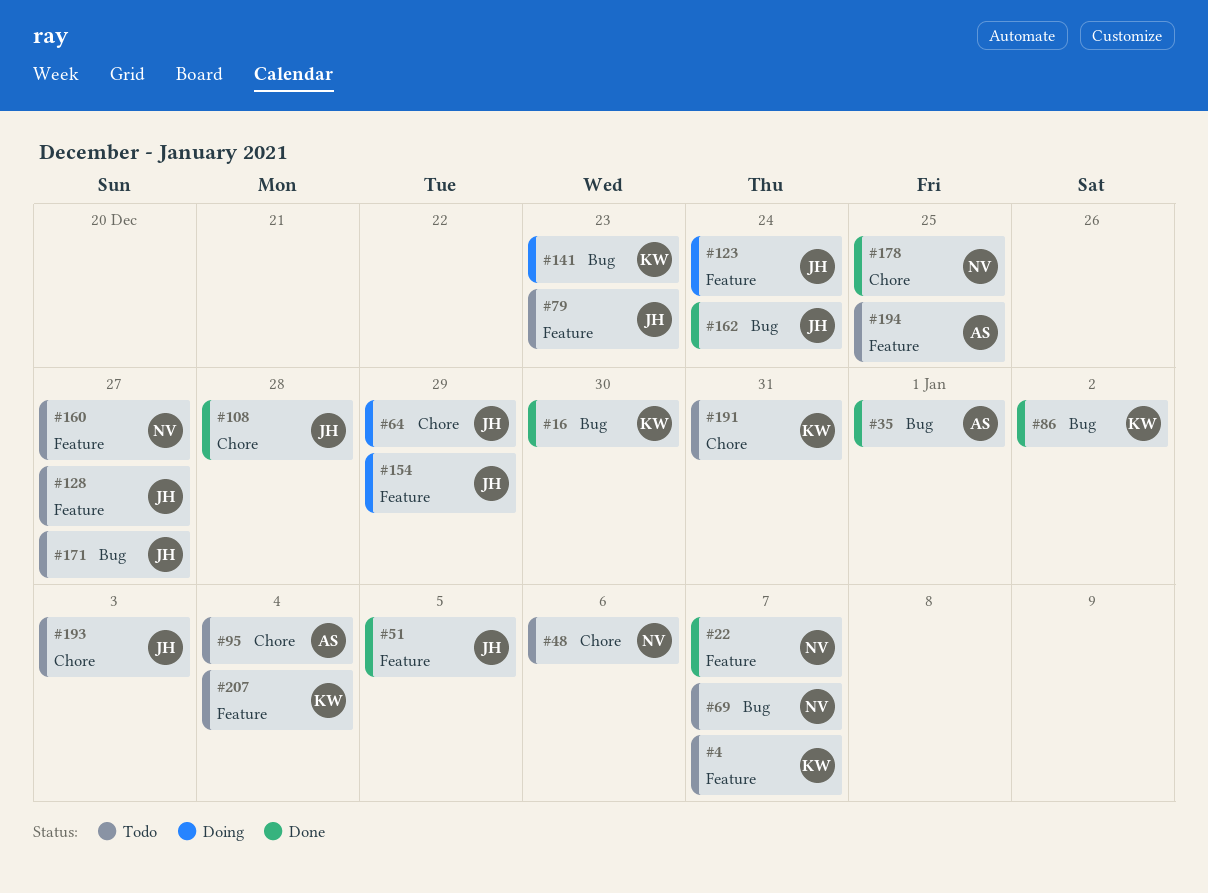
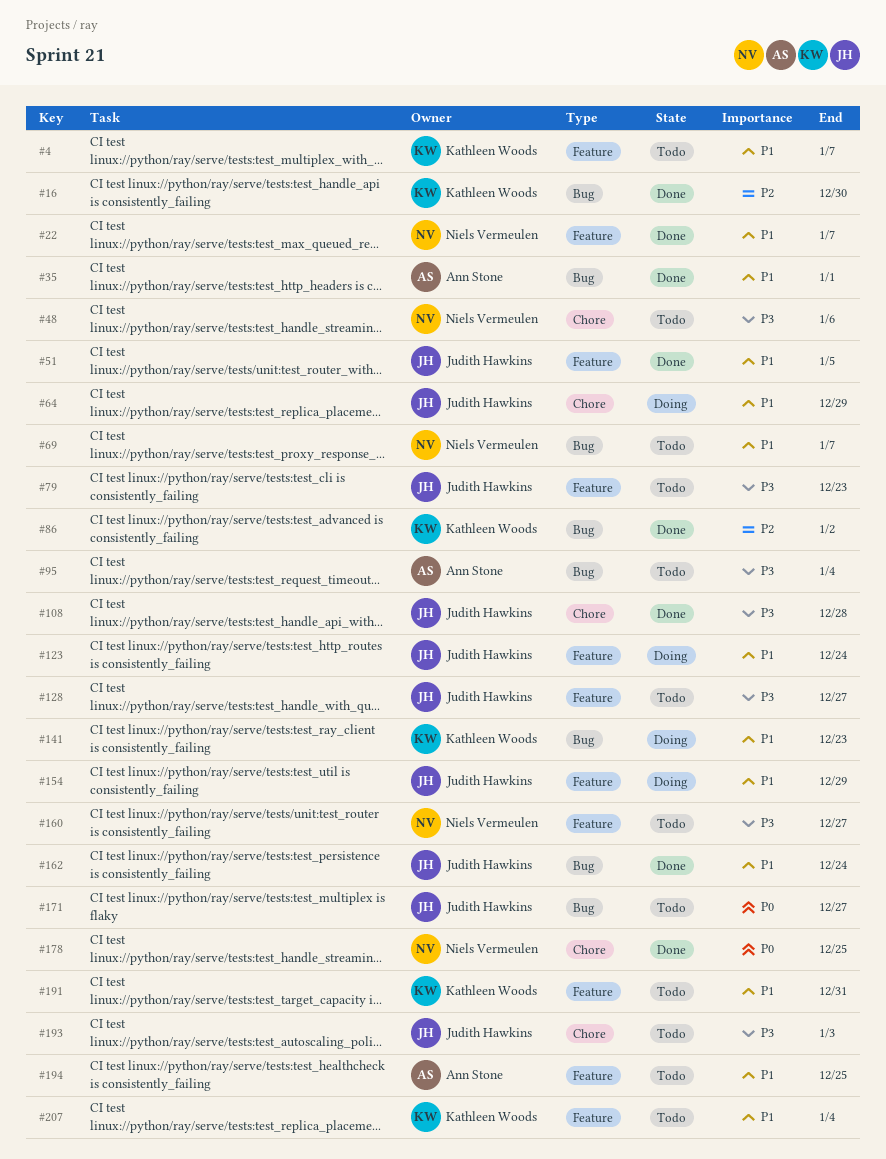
#95, label: Chore -> Bug
#191, label: Chore -> Feature

